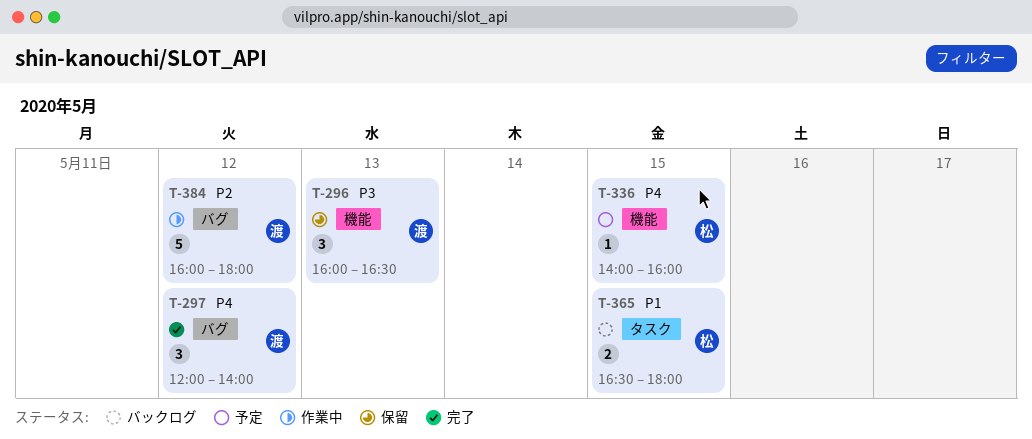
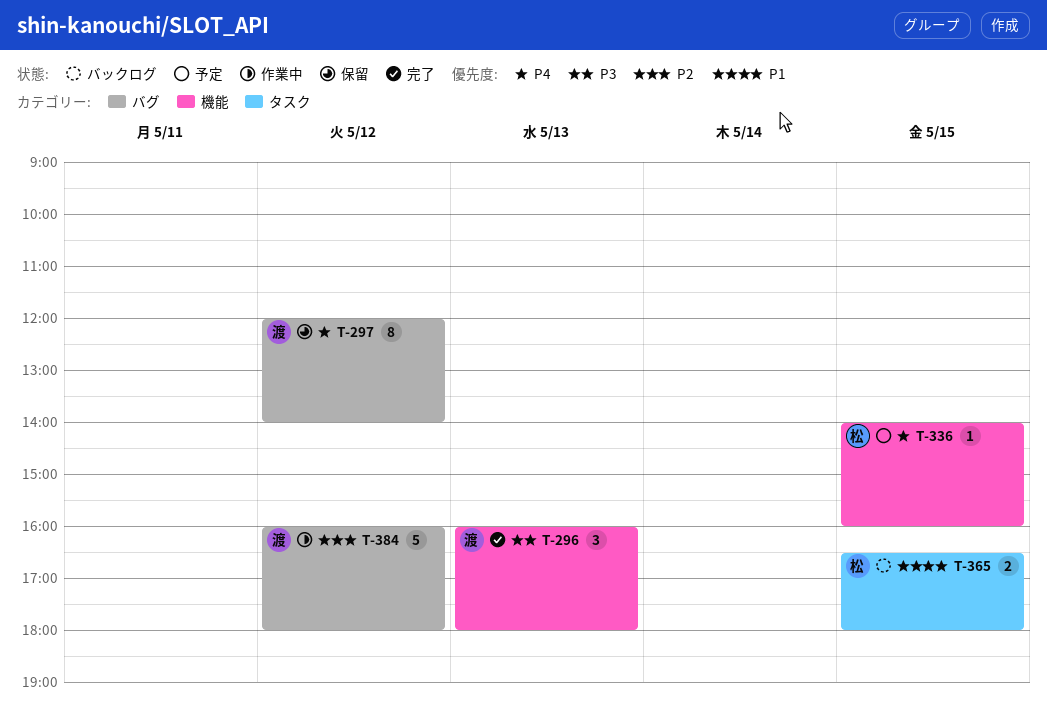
T-296, status: 保留 -> 完了
T-296, ends: 16:30 -> 18:00
T-297, status: 完了 -> 保留
T-297, estimate: 3 -> 8

